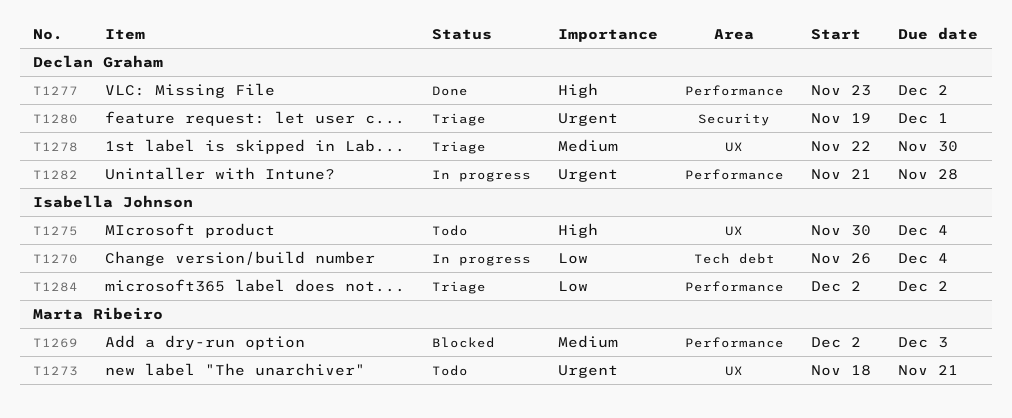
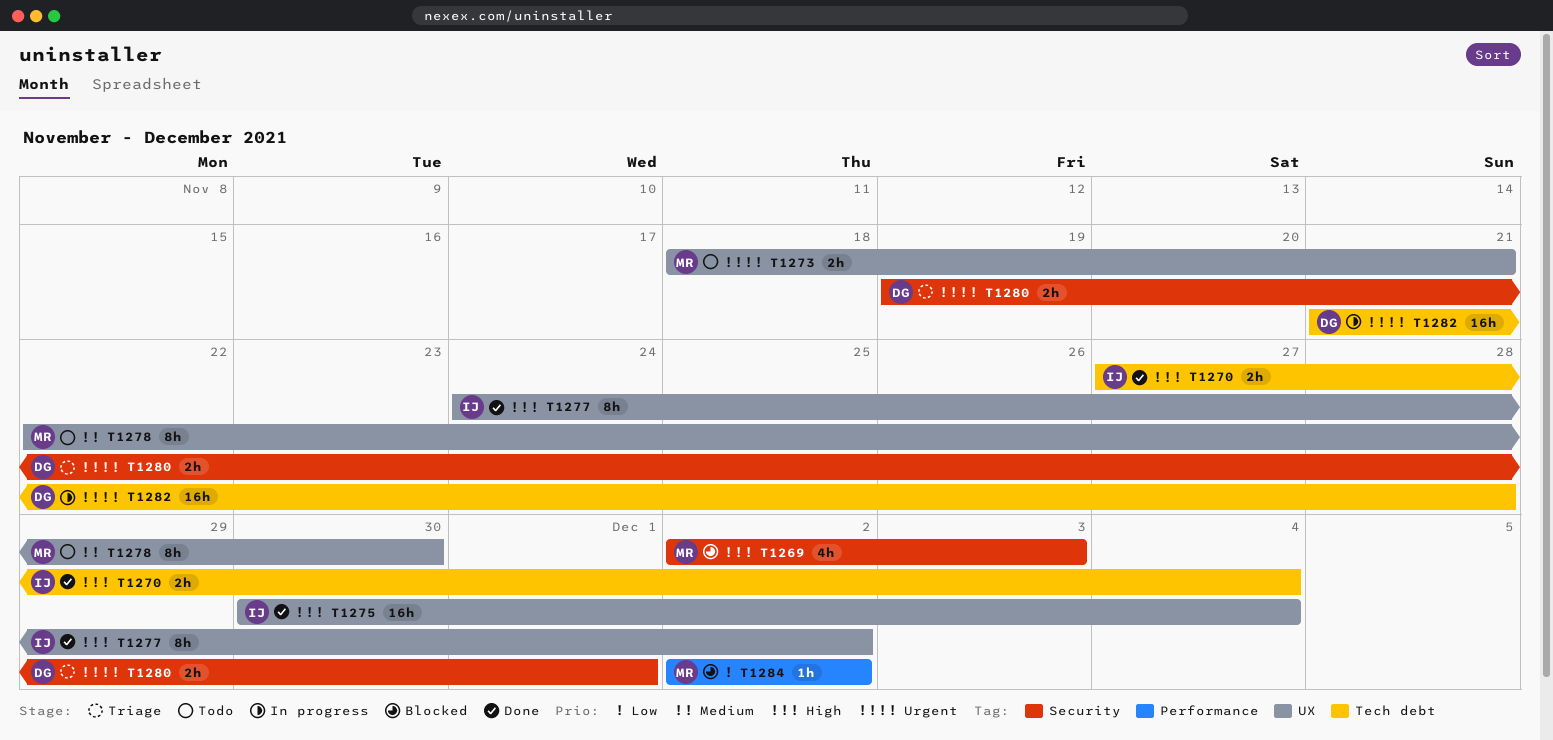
T1269, priority: Medium -> High
T1269, label: Performance -> Security
T1270, status: In progress -> Done
T1270, priority: Low -> High
T1270, start: Nov 26 -> Nov 27
T1275, status: Todo -> Done
T1277, owner: Declan Graham -> Isabella Johnson
T1277, label: Performance -> UX
T1277, start: Nov 23 -> Nov 24
T1278, status: Triage -> Todo
T1278, owner: Declan Graham -> Marta Ribeiro
T1282, label: Performance -> Tech debt
T1284, status: Triage -> Blocked
T1284, owner: Isabella Johnson -> Marta Ribeiro

